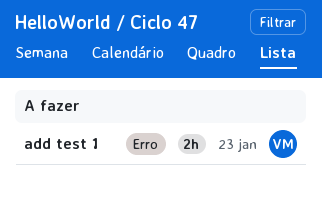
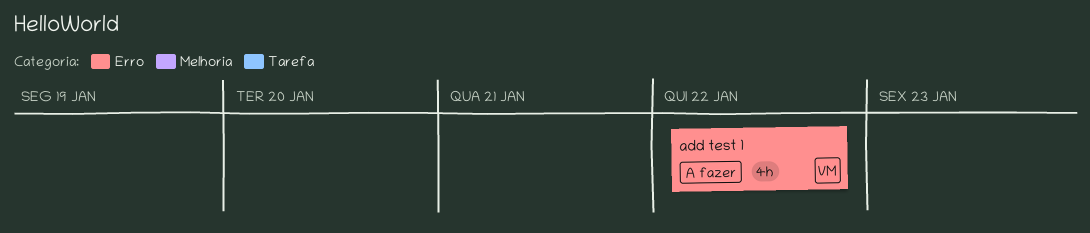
add test 1, estimate: 2h -> 4h
add test 1, due: Jan 23 -> Jan 22

